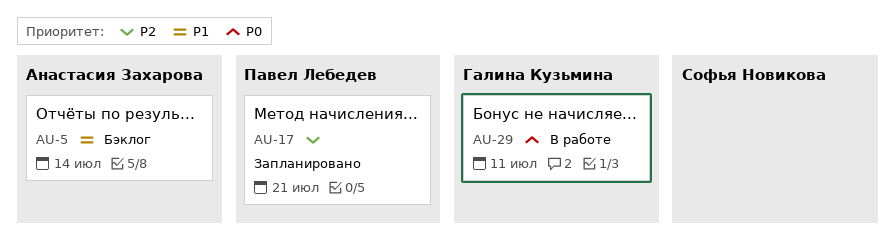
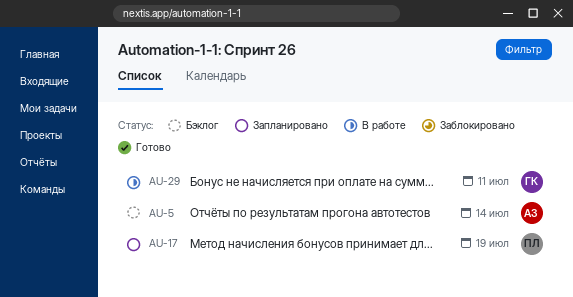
AU-17, due: Jul 21 -> Jul 19

